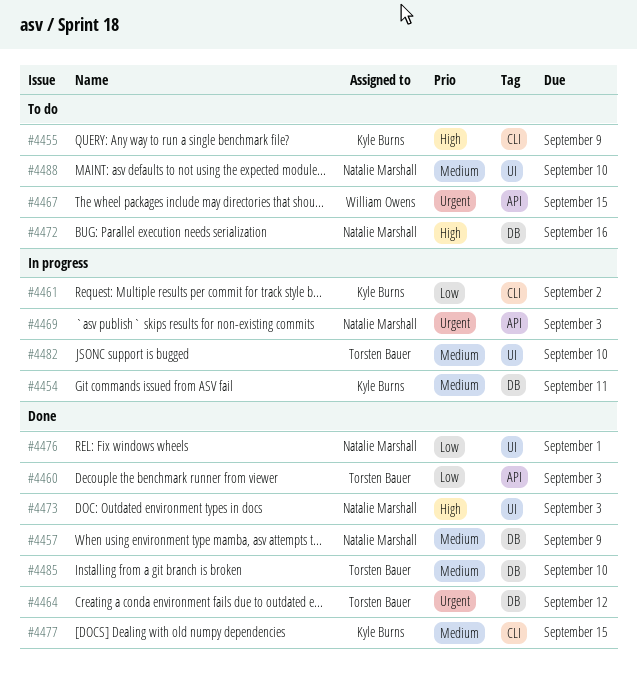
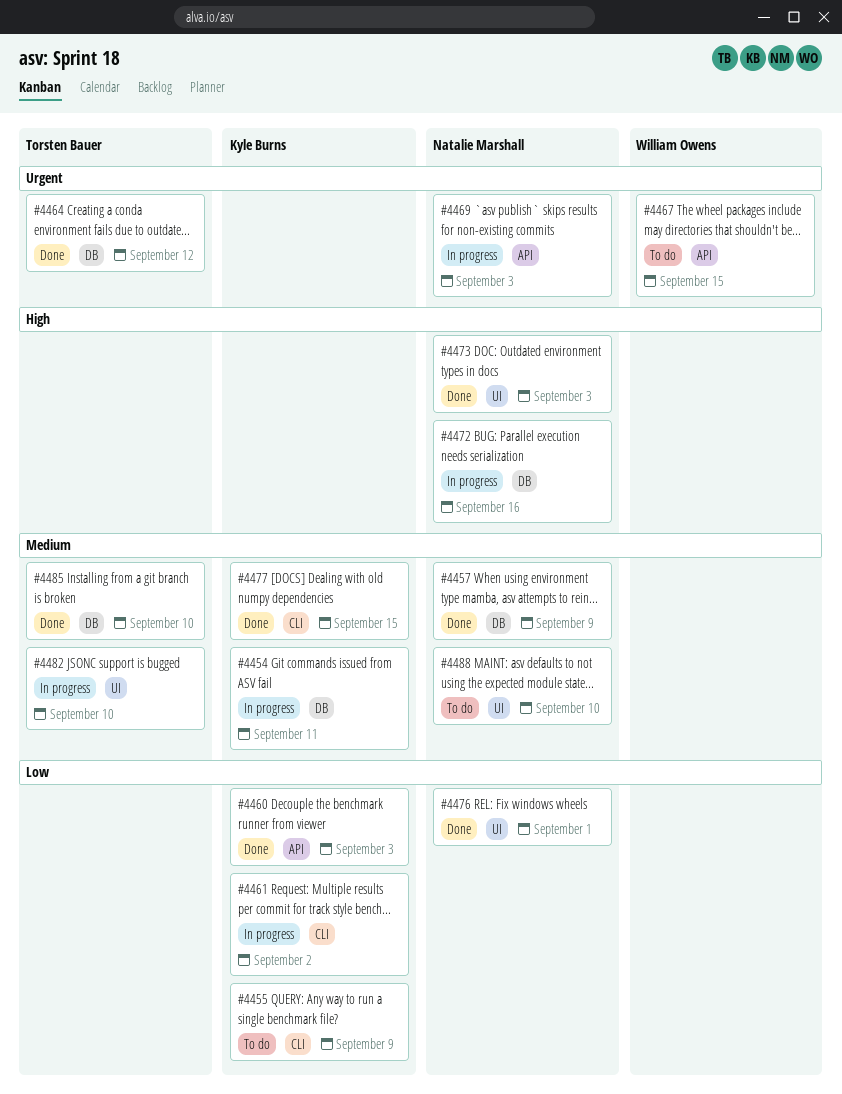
#4455, priority: High -> Low
#4460, owner: Torsten Bauer -> Kyle Burns
#4472, status: To do -> In progress

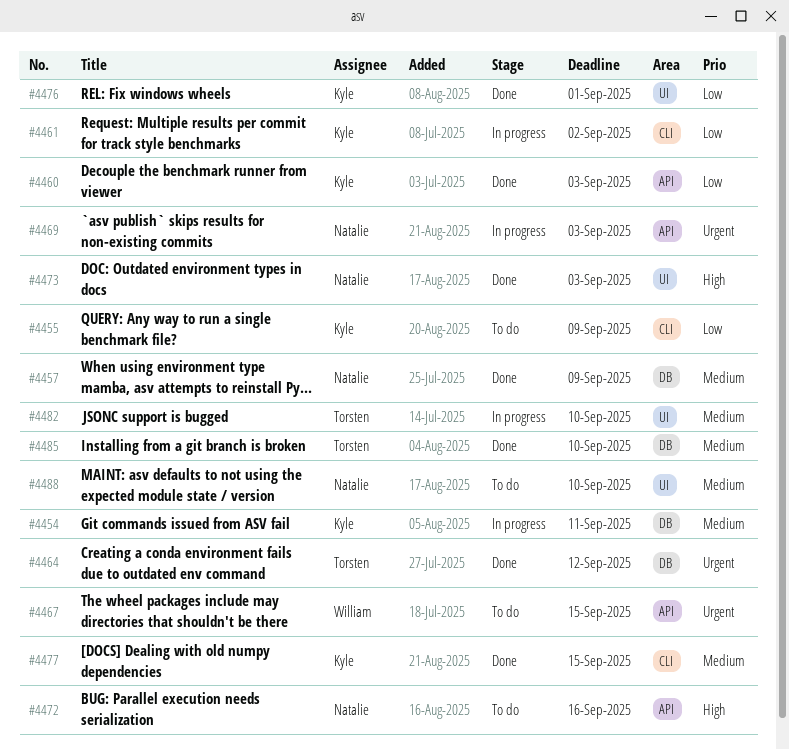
#4472, status: In progress -> To do
#4472, label: DB -> API
#4476, owner: Natalie Marshall -> Kyle Burns

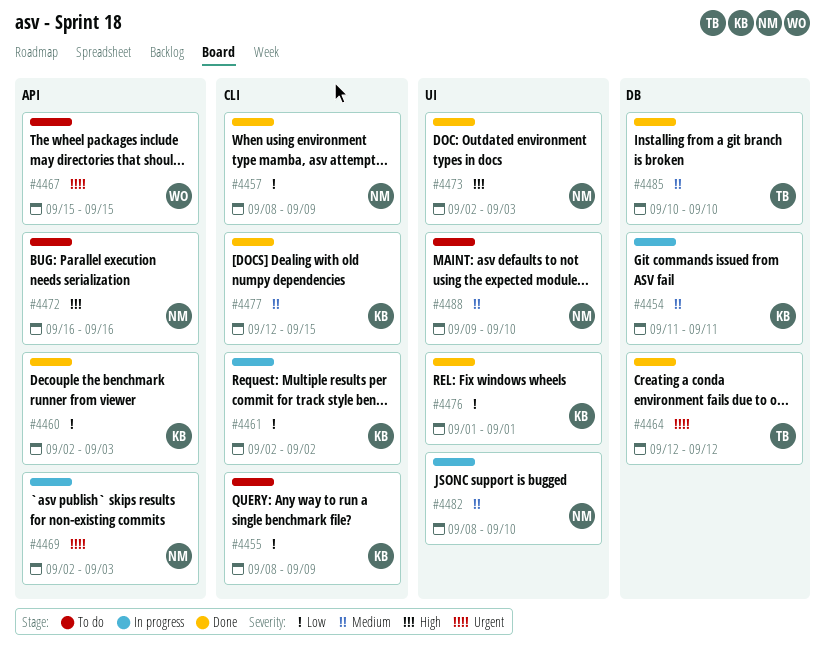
#4457, priority: Medium -> Low
#4457, label: DB -> CLI
#4482, owner: Torsten -> Natalie

